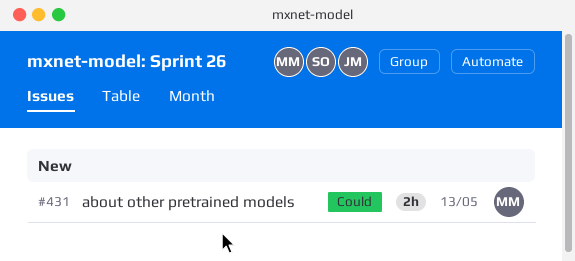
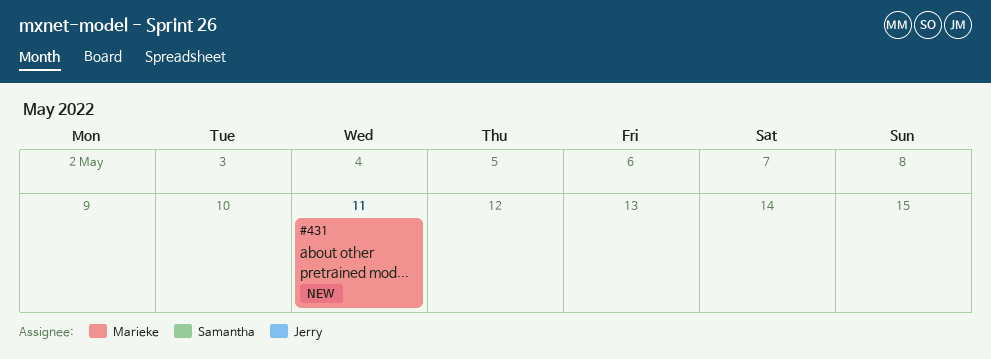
#431, due: May 13 -> May 11

